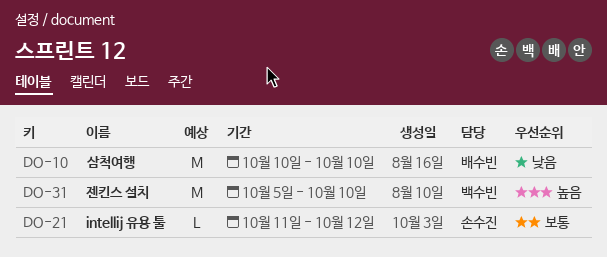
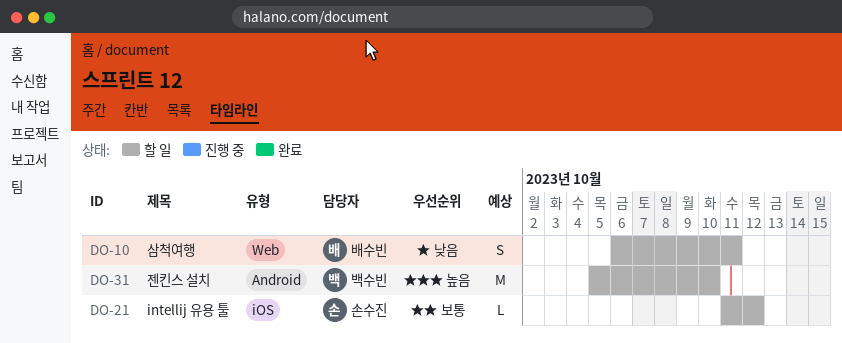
DO-10, estimate: M -> S
DO-10, start: Oct 10 -> Oct 6
DO-10, due: Oct 10 -> Oct 11

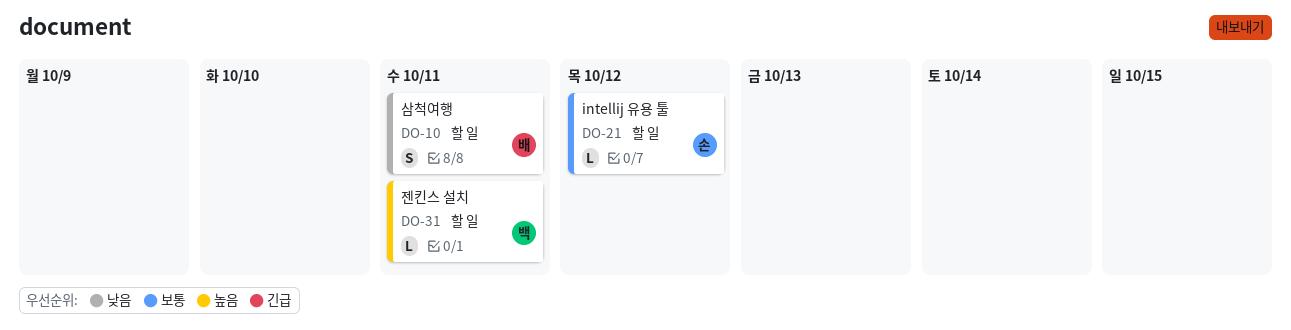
DO-31, estimate: M -> L
DO-31, due: Oct 10 -> Oct 11

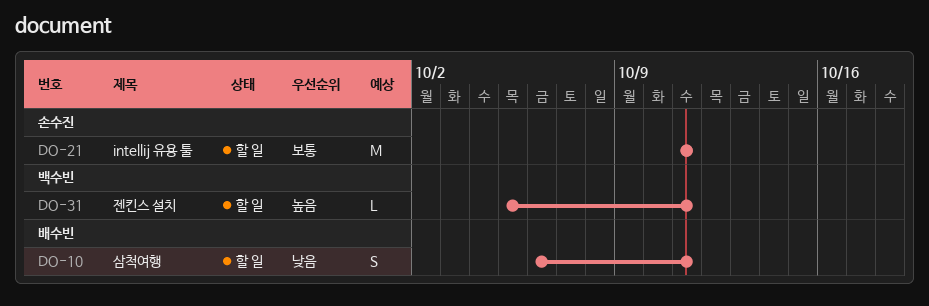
DO-21, estimate: L -> M
DO-21, due: Oct 12 -> Oct 11

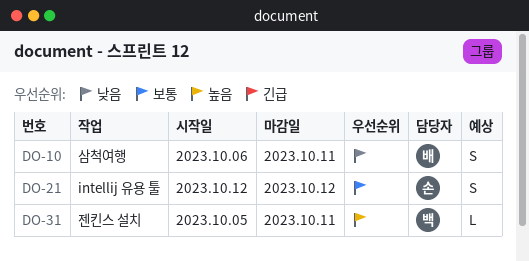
DO-21, estimate: M -> S
DO-21, start: Oct 11 -> Oct 12
DO-21, due: Oct 11 -> Oct 12

